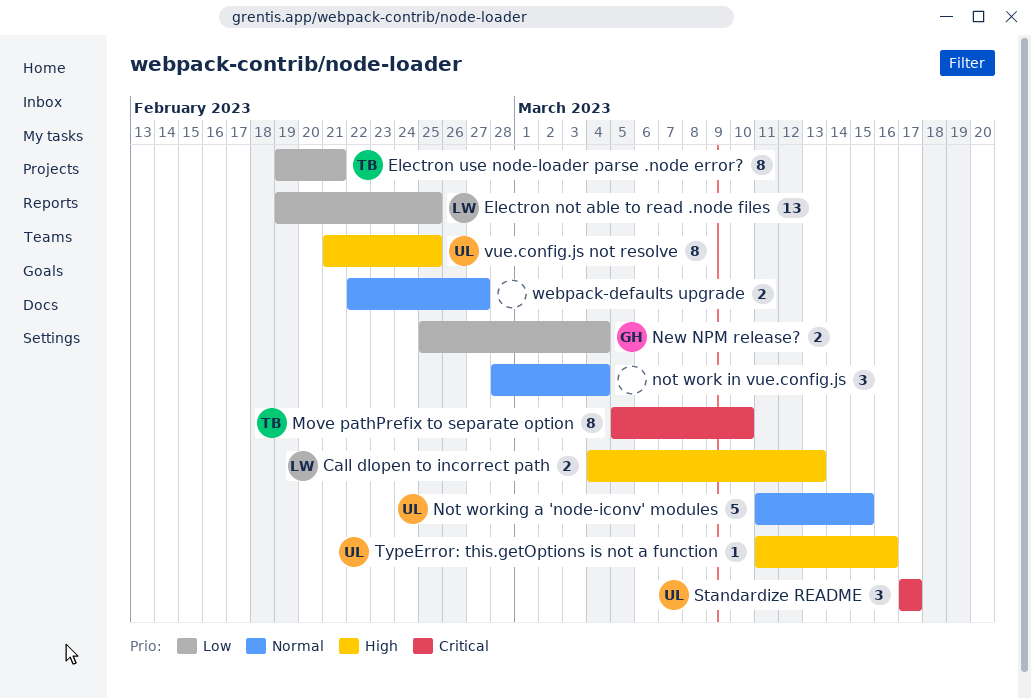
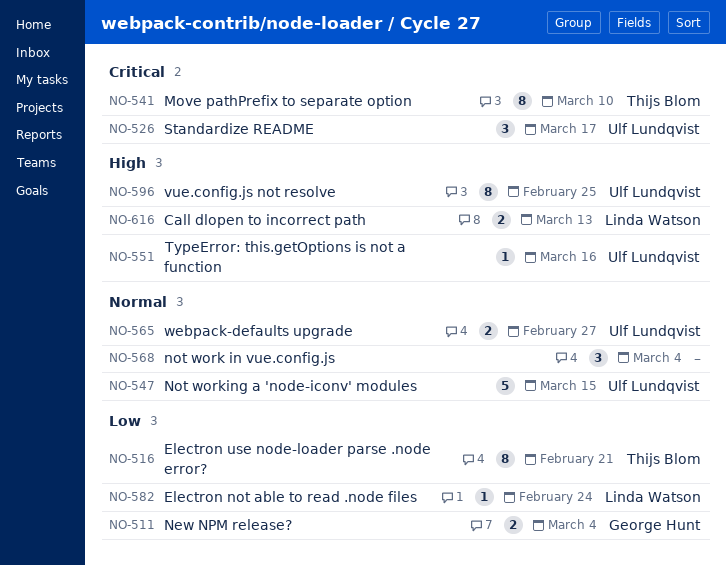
Electron not able to read .node files, estimate: 13 -> 1
Electron not able to read .node files, due: Feb 25 -> Feb 24
webpack-defaults upgrade, owner: none -> Ulf Lundqvist

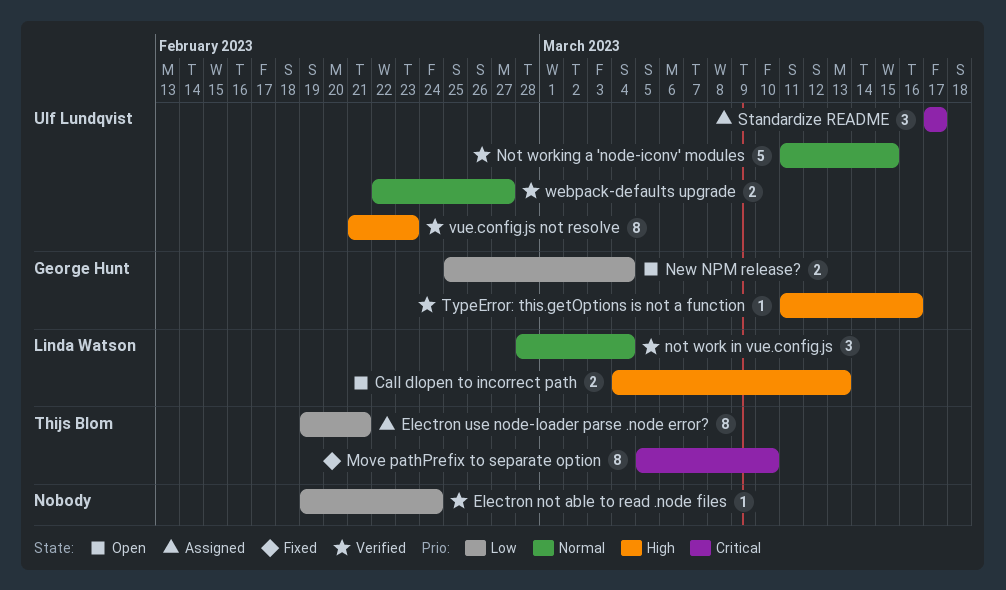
Electron not able to read .node files, owner: Linda Watson -> none
not work in vue.config.js, owner: none -> Linda Watson
TypeError: this.getOptions is not a function, owner: Ulf Lundqvist -> George Hunt
vue.config.js not resolve, due: Feb 25 -> Feb 23

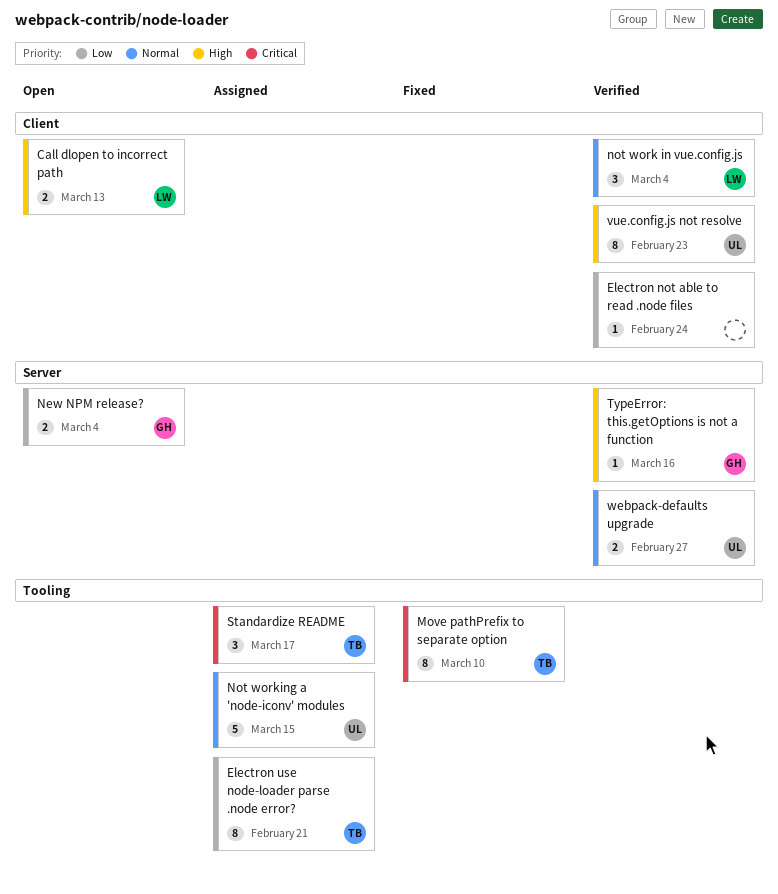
Not working a 'node-iconv' modules, status: Verified -> Assigned
Standardize README, owner: Ulf Lundqvist -> Thijs Blom

